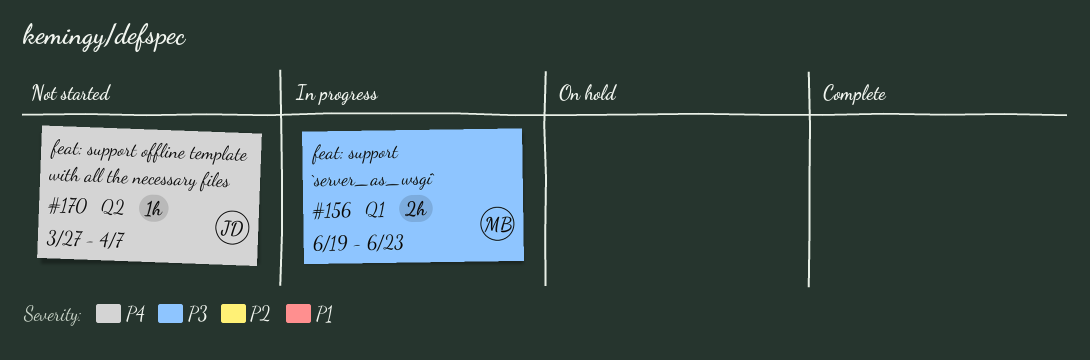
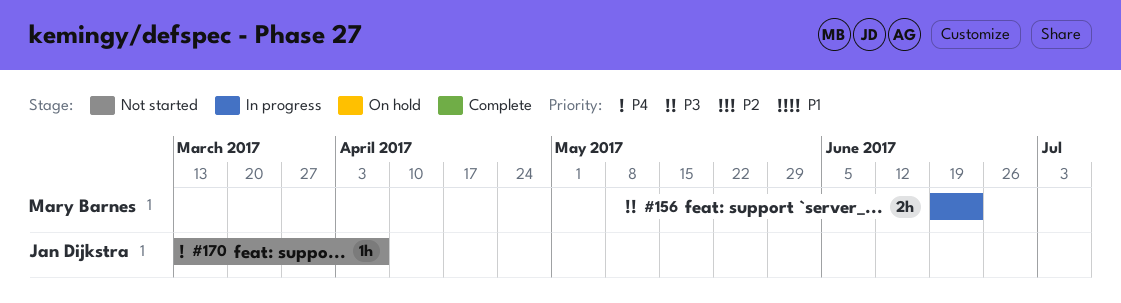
#170, start: Mar 27 -> Mar 13

